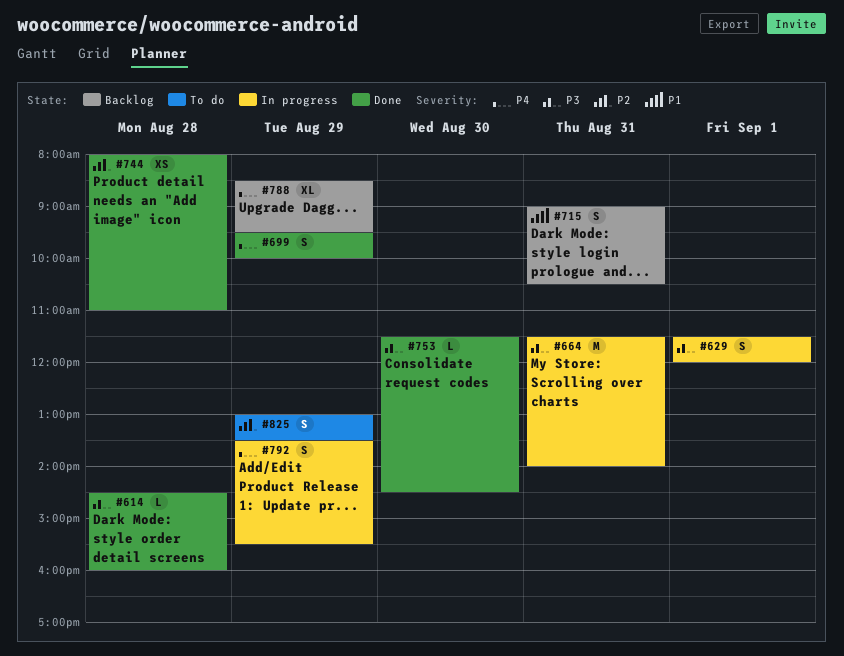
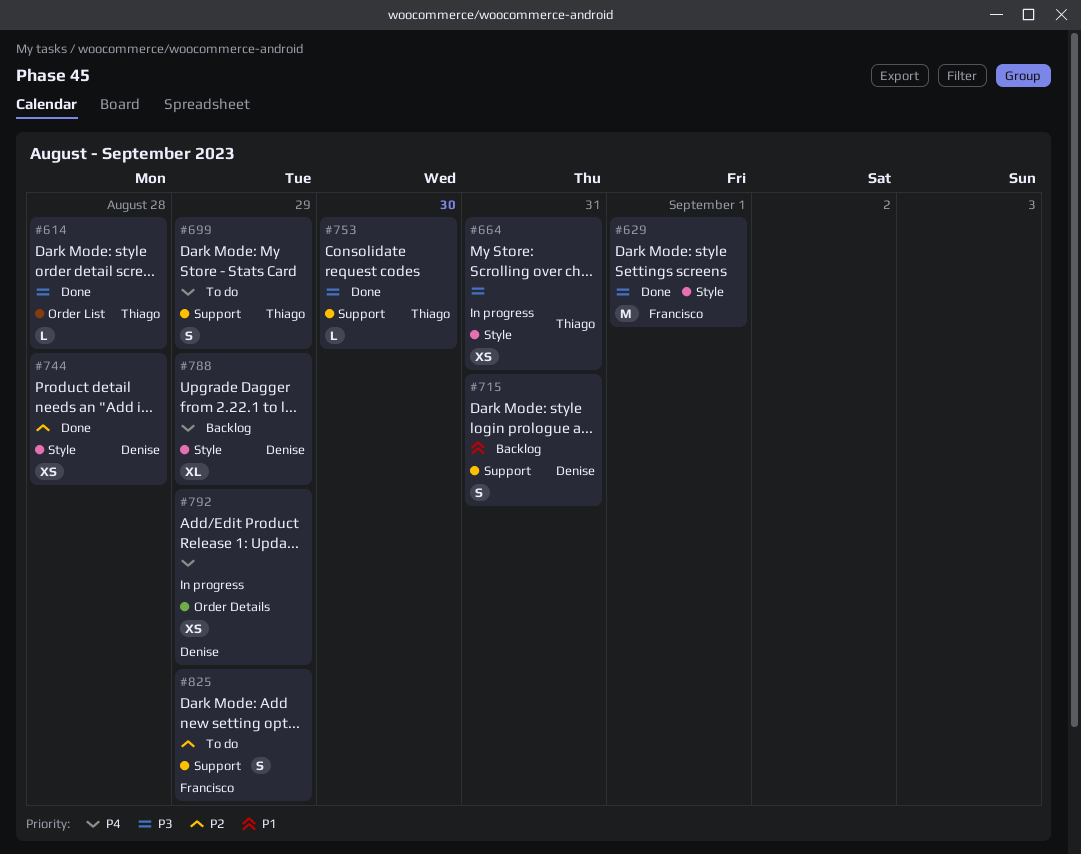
#629, status: In progress -> Done
#629, estimate: S -> M
#664, estimate: M -> XS
#699, status: Done -> To do
#792, estimate: S -> XS

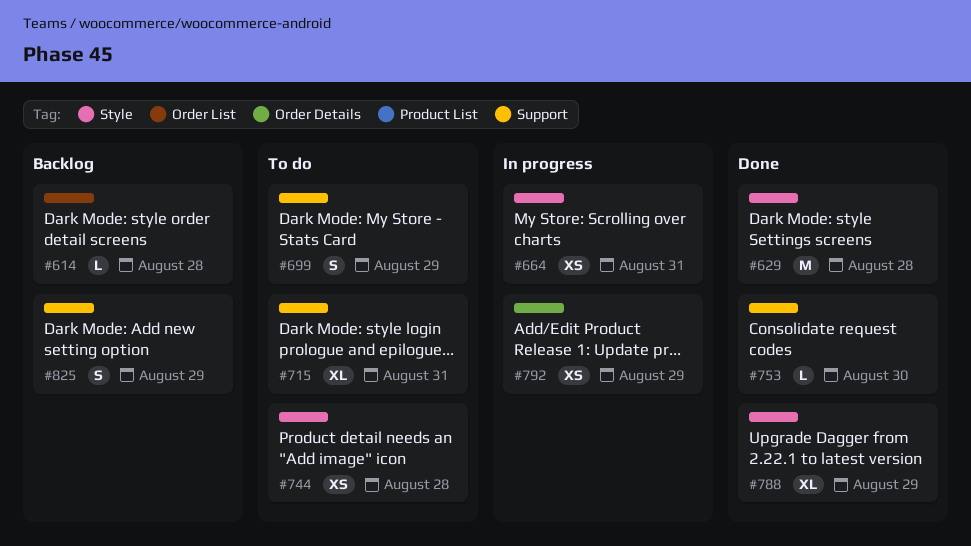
#614, status: Done -> Backlog
#629, day: Sep 1 -> Aug 28
#715, status: Backlog -> To do
#715, estimate: S -> XL
#744, status: Done -> To do
#788, status: Backlog -> Done
#825, status: To do -> Backlog

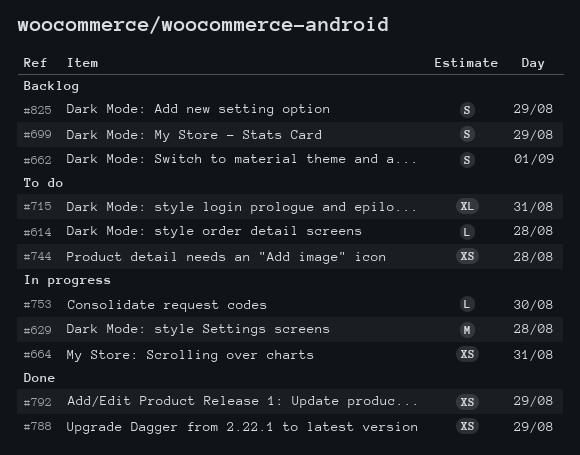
#614, status: Backlog -> To do
#629, status: Done -> In progress
#662: none -> present
#699, status: To do -> Backlog
#753, status: Done -> In progress
#788, estimate: XL -> XS
#792, status: In progress -> Done

